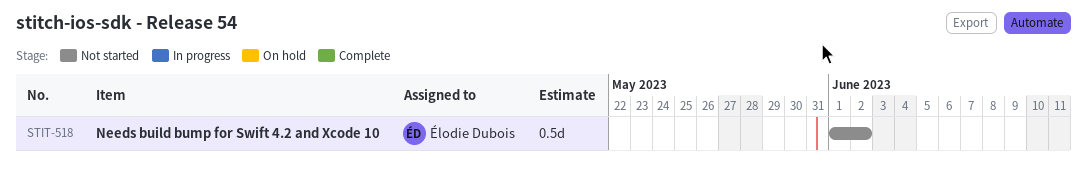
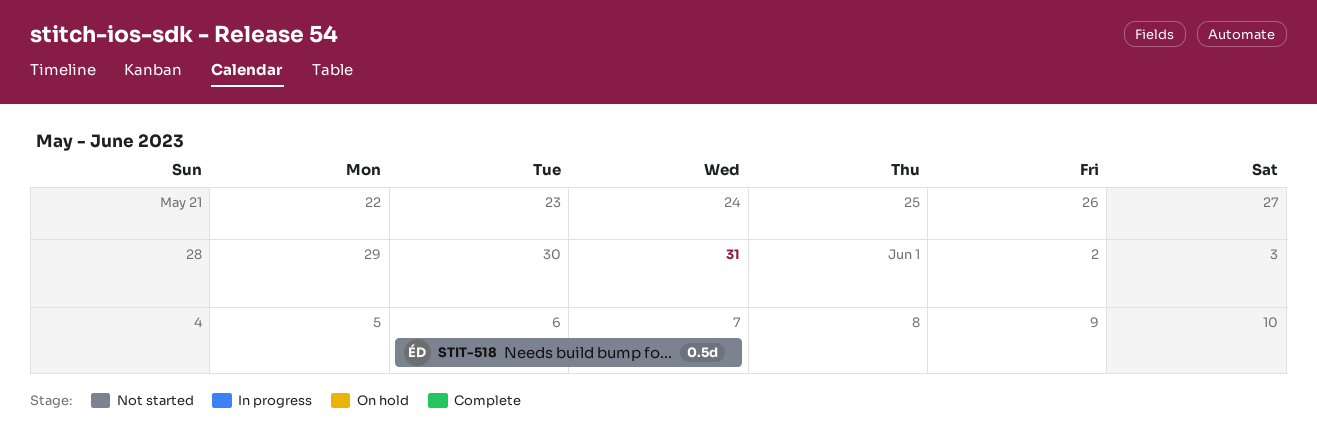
STIT-518, start: Jun 1 -> Jun 6
STIT-518, due: Jun 2 -> Jun 7

